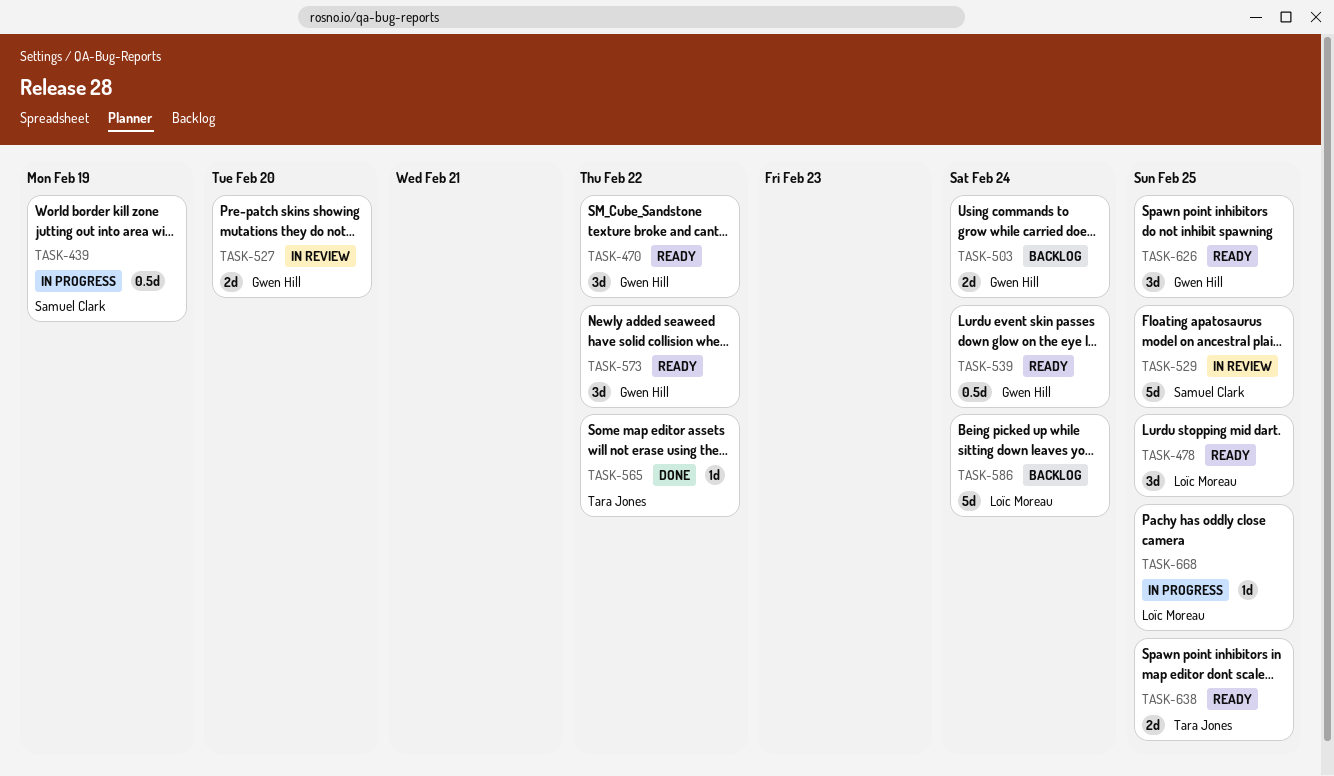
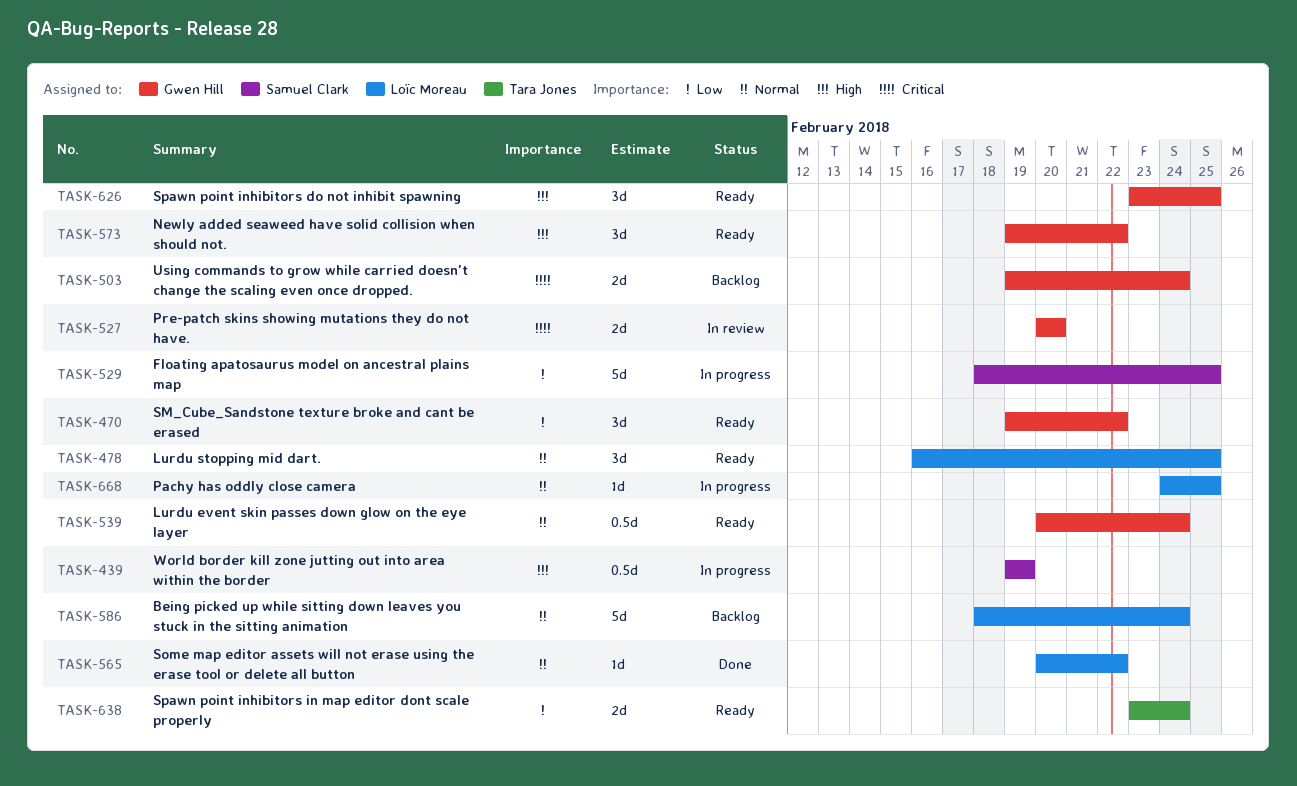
TASK-529, status: In review -> In progress
TASK-565, owner: Tara Jones -> Loïc Moreau
TASK-638, due: Feb 25 -> Feb 24

